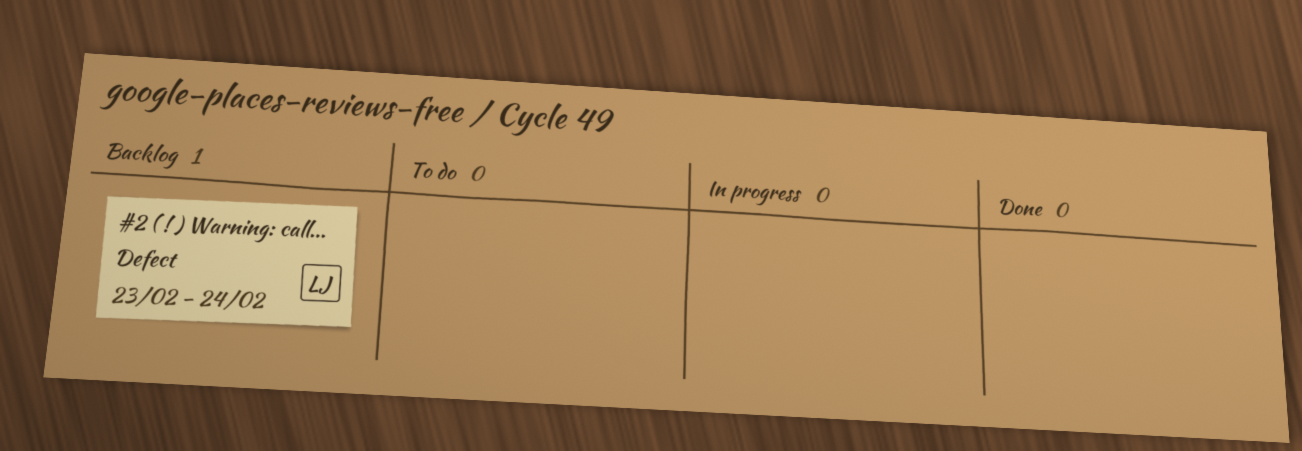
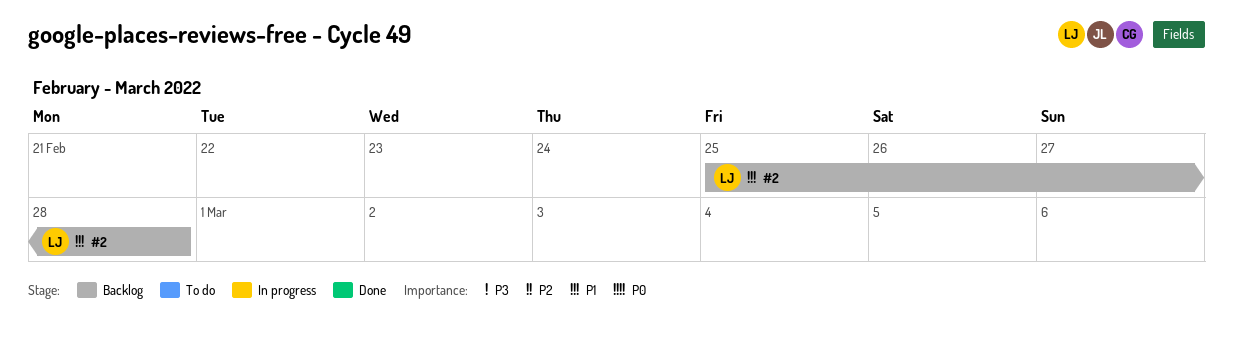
#2, start: Feb 23 -> Feb 25
#2, due: Feb 24 -> Feb 28

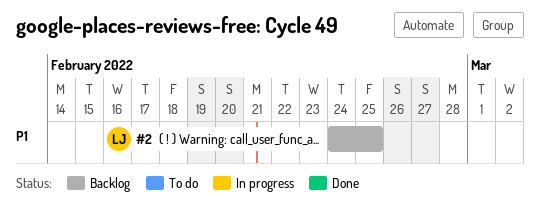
#2, start: Feb 25 -> Feb 24
#2, due: Feb 28 -> Feb 25

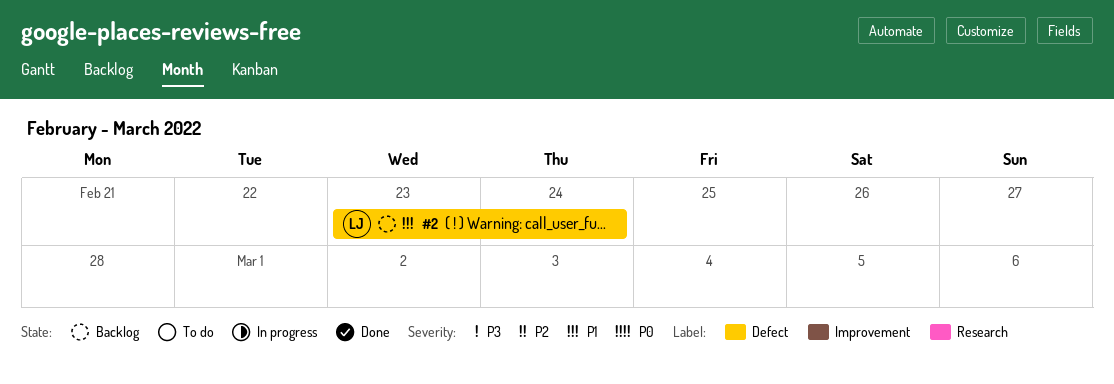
#2, start: Feb 24 -> Feb 23
#2, due: Feb 25 -> Feb 24

